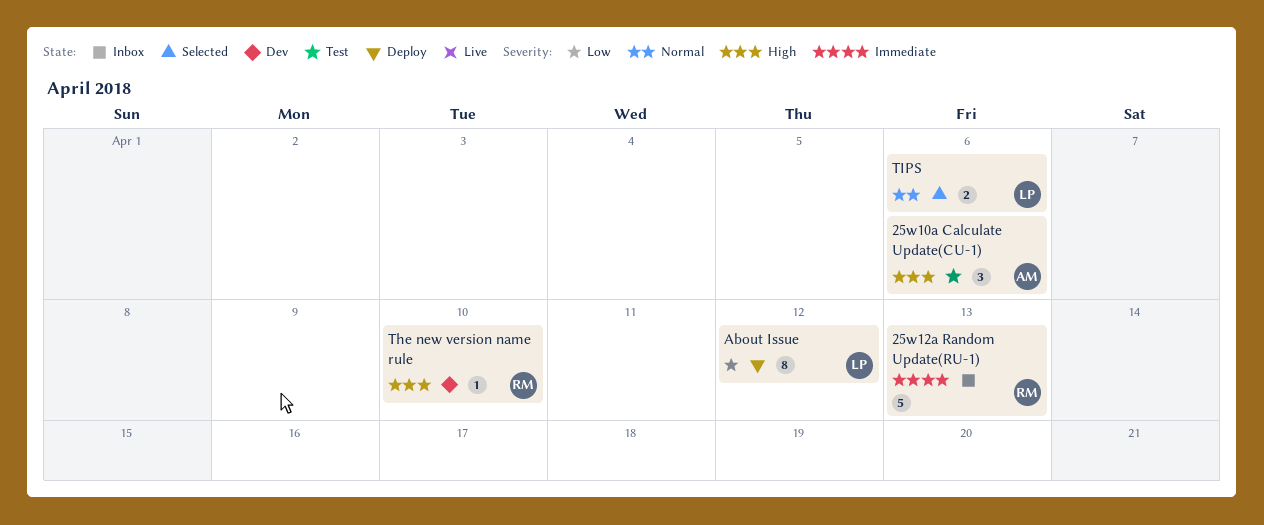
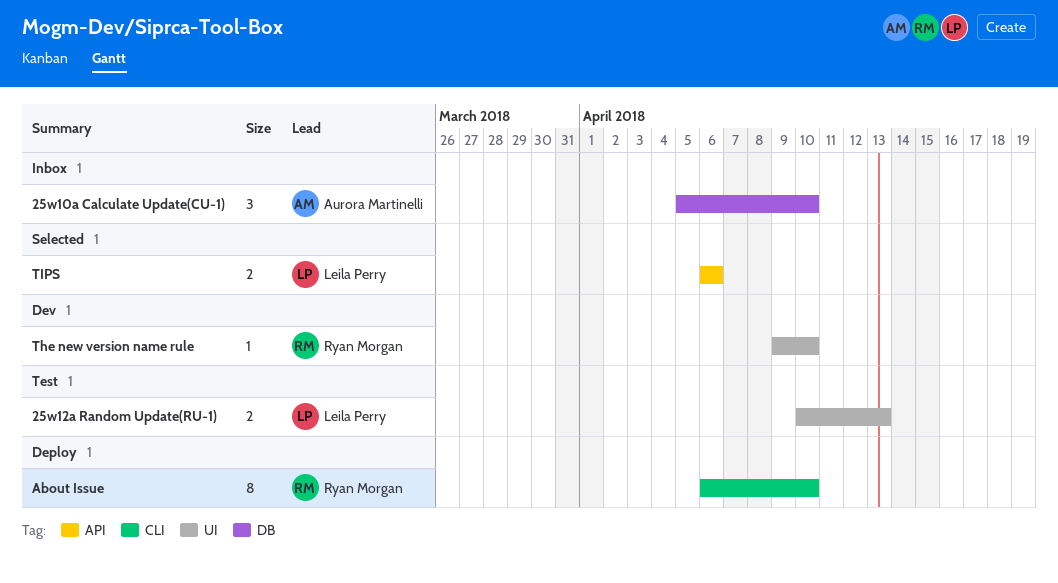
25w10a Calculate Update(CU-1), status: Test -> Inbox
25w10a Calculate Update(CU-1), due: Apr 6 -> Apr 10
25w12a Random Update(RU-1), status: Inbox -> Test
25w12a Random Update(RU-1), owner: Ryan Morgan -> Leila Perry
25w12a Random Update(RU-1), estimate: 5 -> 2
About Issue, owner: Leila Perry -> Ryan Morgan
About Issue, due: Apr 12 -> Apr 10

